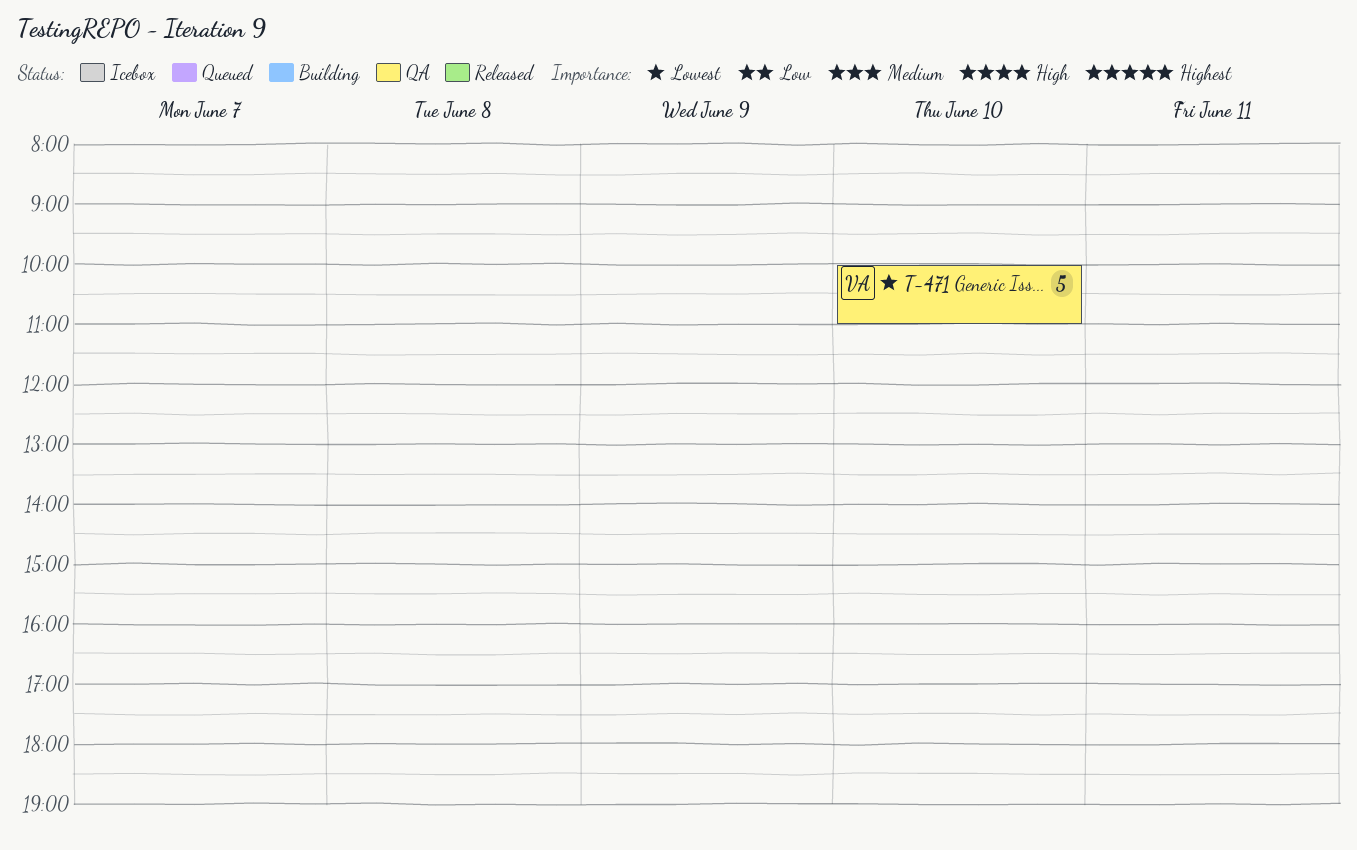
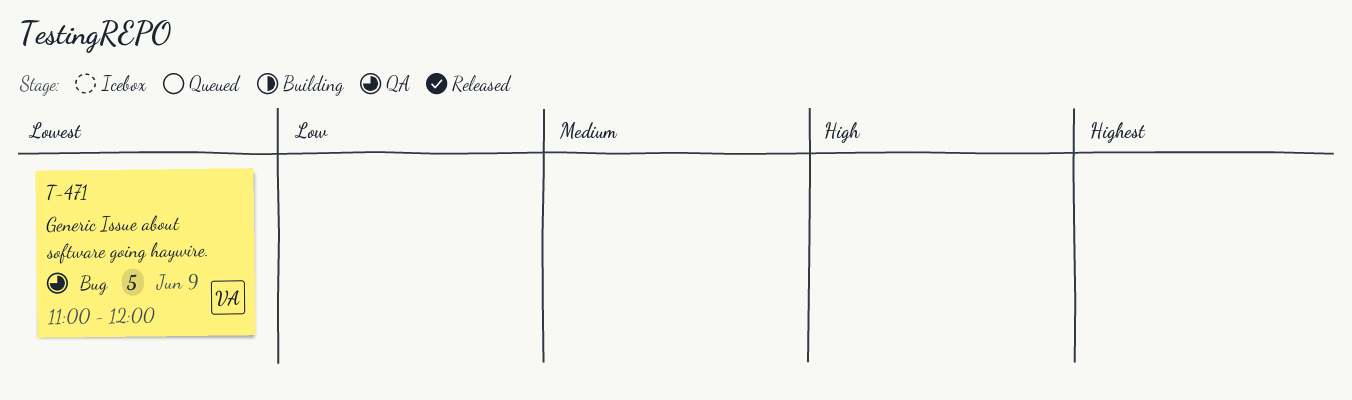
T-471, day: Jun 10 -> Jun 9
T-471, begins: 10:00 -> 11:00
T-471, ends: 11:00 -> 12:00

